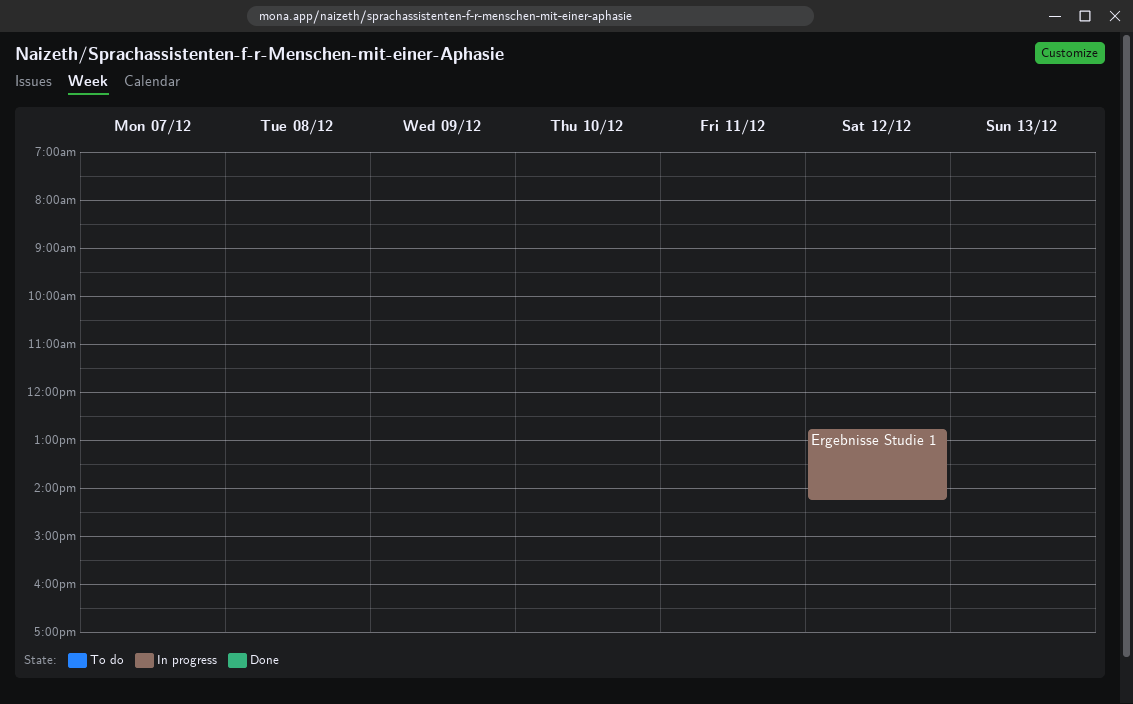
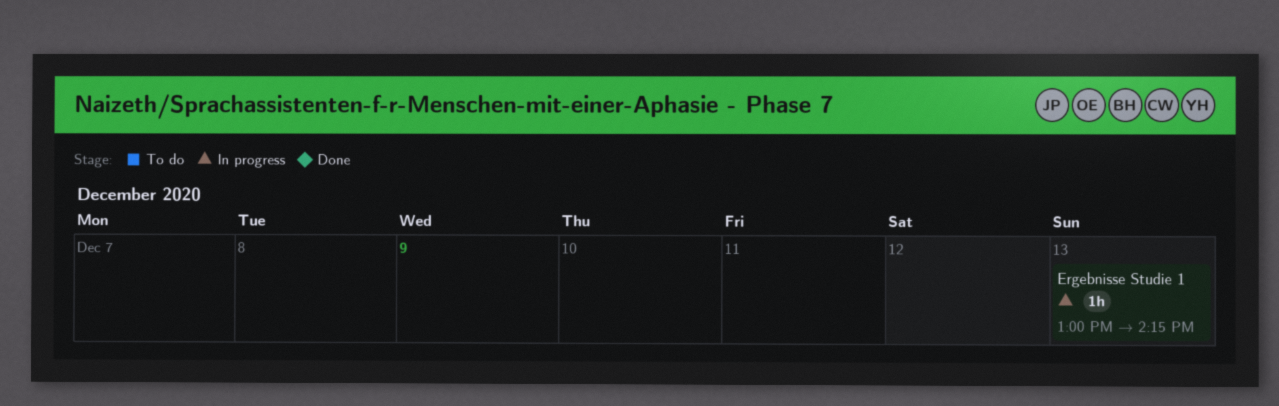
Ergebnisse Studie 1, day: Dec 12 -> Dec 13
Ergebnisse Studie 1, begins: 12:45 -> 13:00

